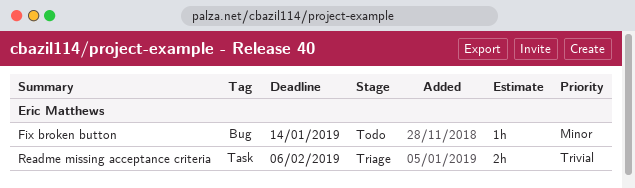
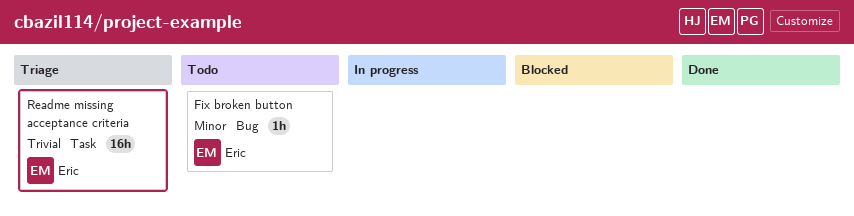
Readme missing acceptance criteria, estimate: 2h -> 16h

